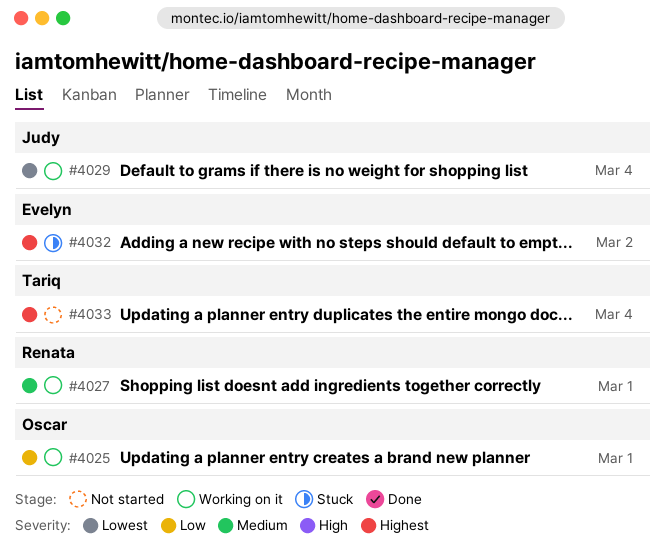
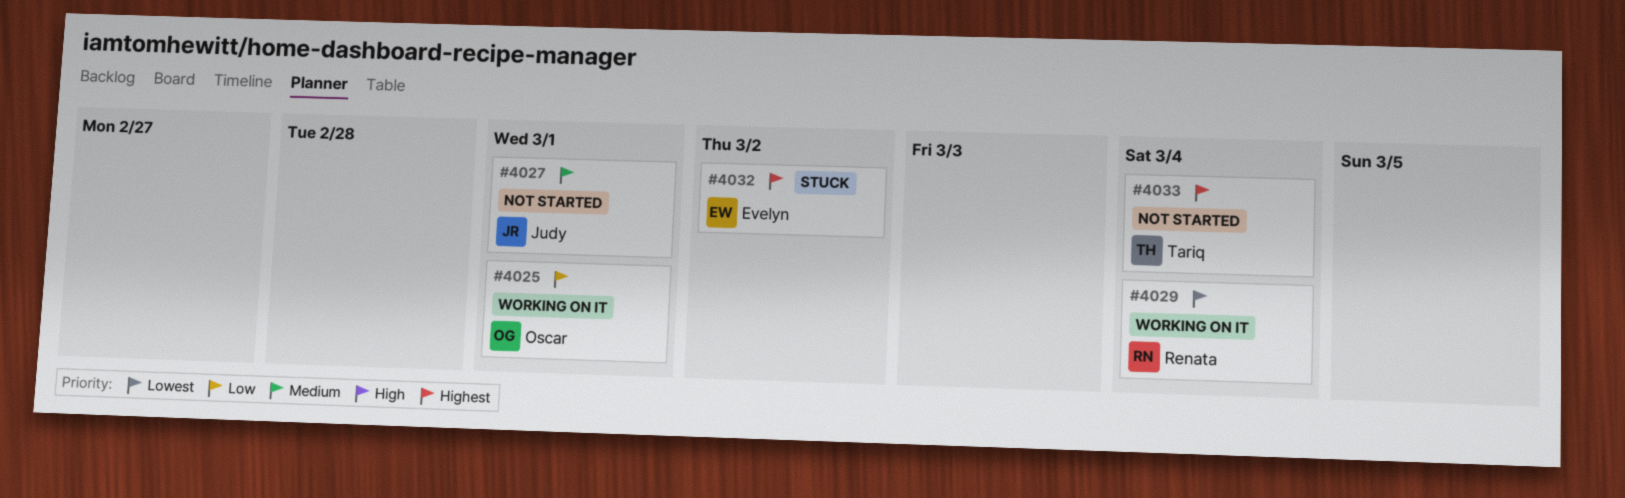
#4027, status: Working on it -> Not started
#4027, owner: Renata -> Judy
#4029, owner: Judy -> Renata

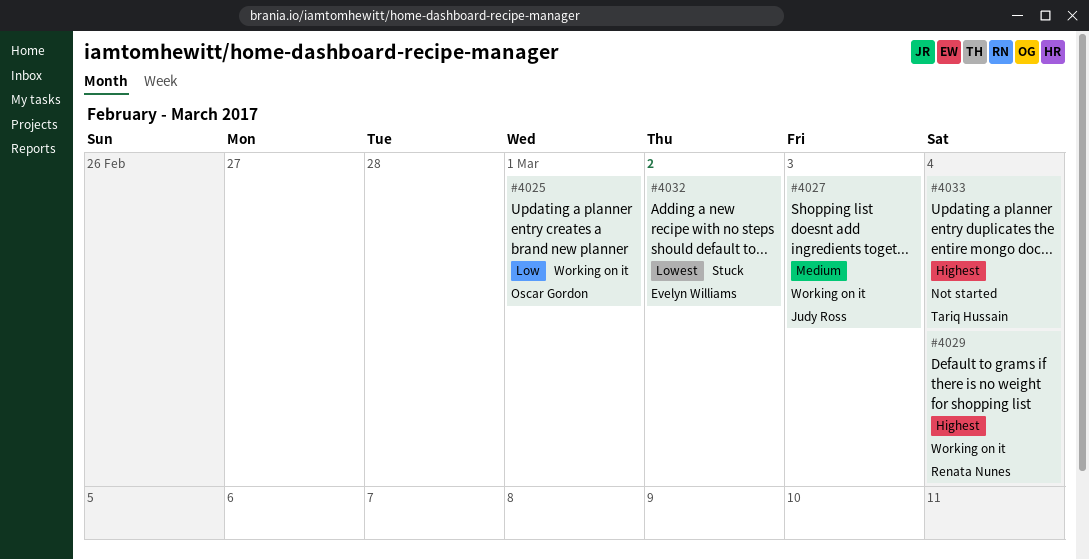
#4027, status: Not started -> Working on it
#4027, due: Mar 1 -> Mar 3
#4029, priority: Lowest -> Highest
#4032, priority: Highest -> Lowest

